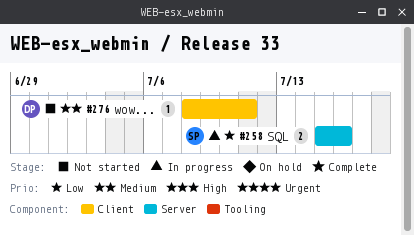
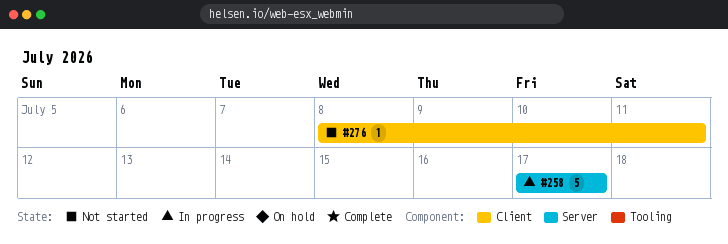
#258, estimate: 2 -> 5
#258, start: Jul 15 -> Jul 17
#258, due: Jul 16 -> Jul 17

